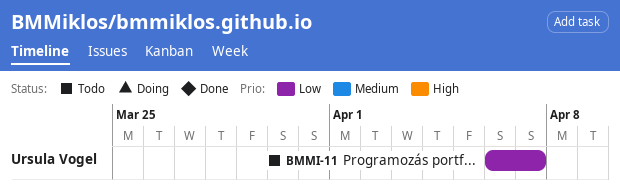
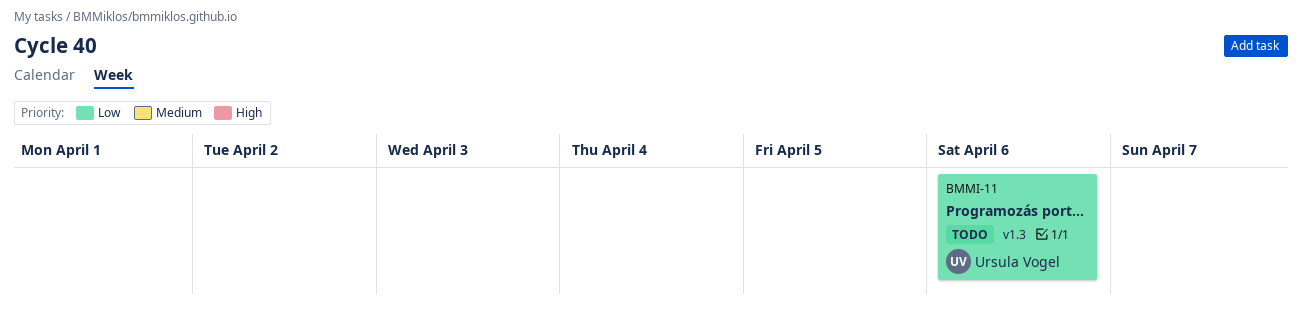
BMMI-11, due: Apr 7 -> Apr 6

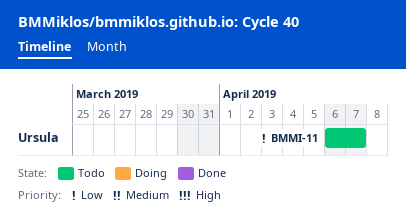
BMMI-11, due: Apr 6 -> Apr 7

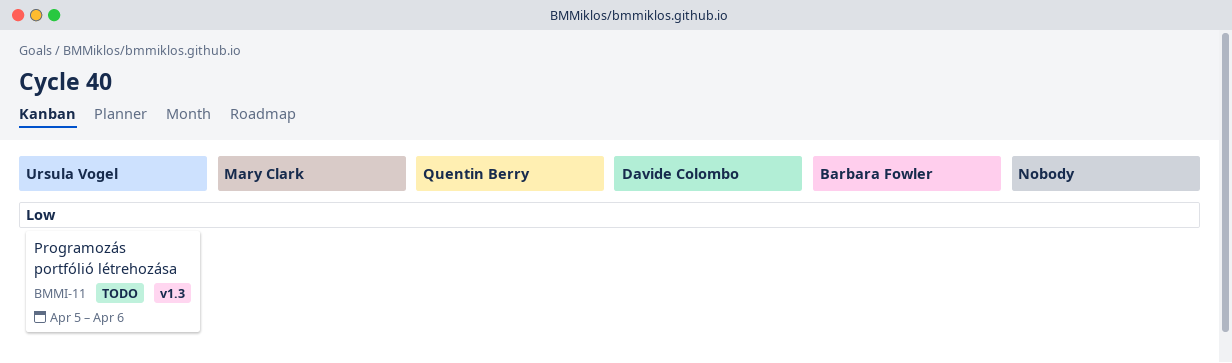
BMMI-11, start: Apr 6 -> Apr 5
BMMI-11, due: Apr 7 -> Apr 6

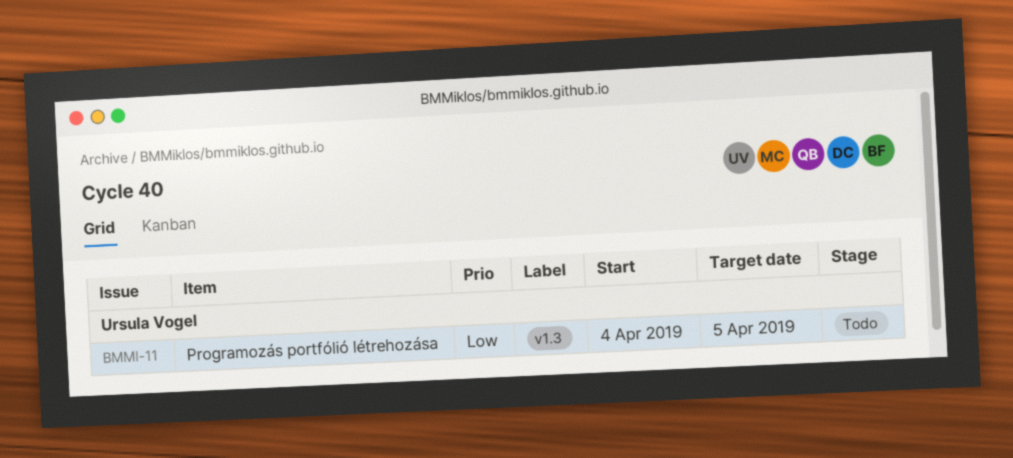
BMMI-11, start: Apr 5 -> Apr 4
BMMI-11, due: Apr 6 -> Apr 5

